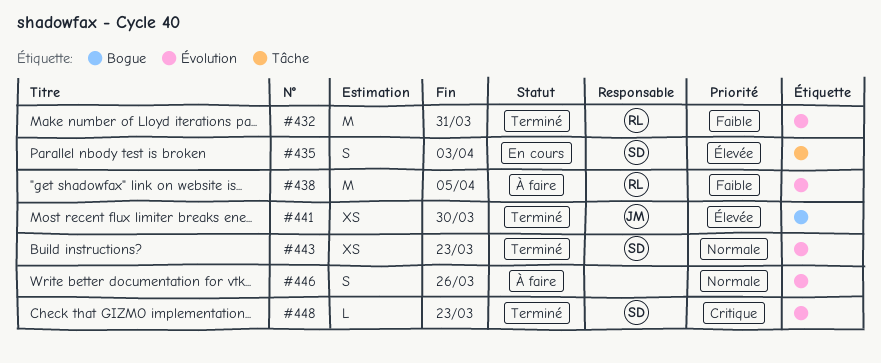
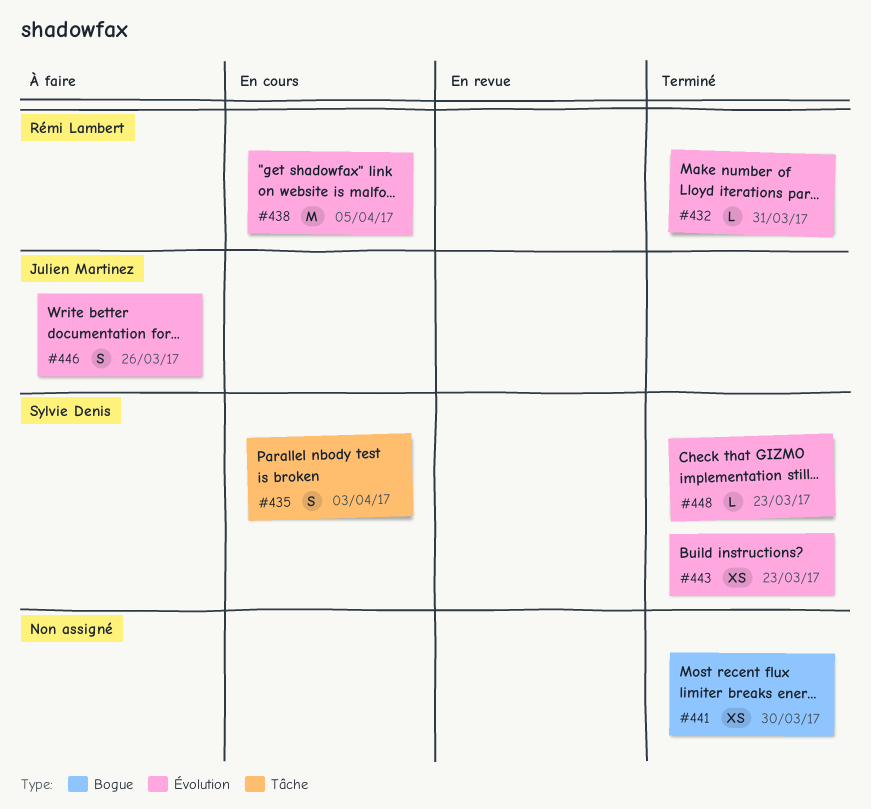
#432, estimate: M -> L
#438, status: À faire -> En cours
#441, owner: Julien Martinez -> none
#446, owner: none -> Julien Martinez

